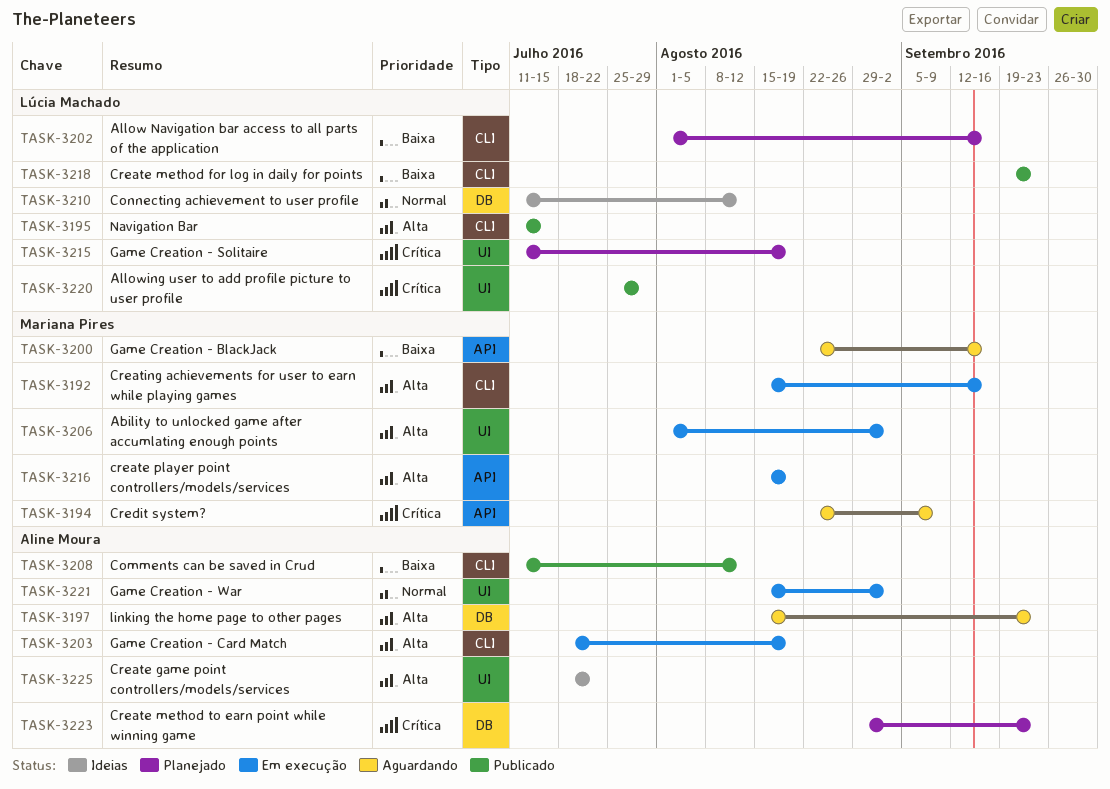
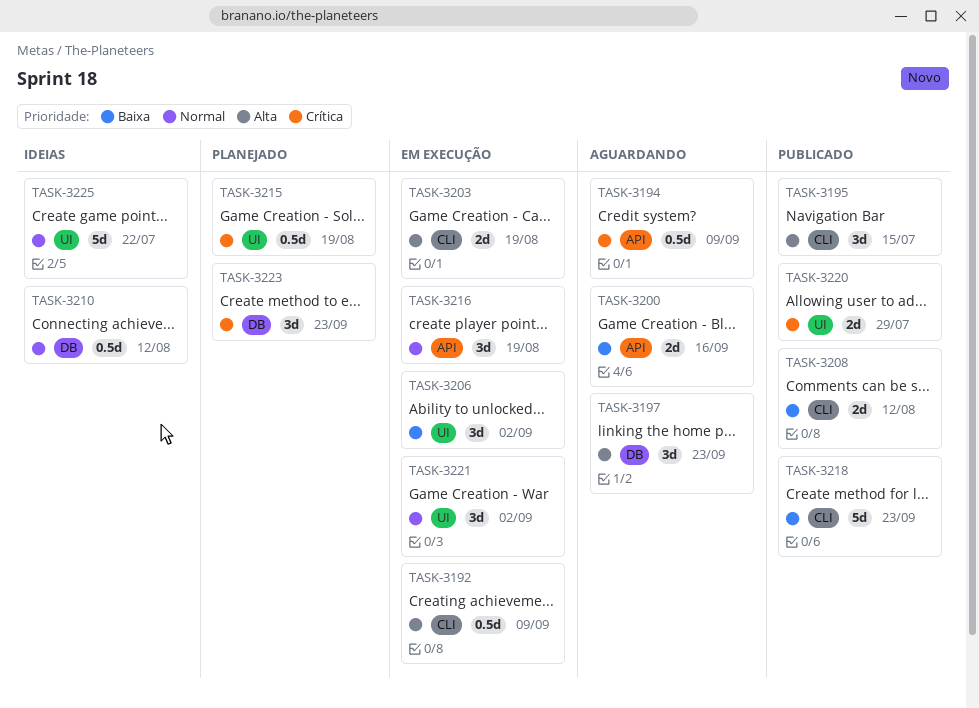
TASK-3192, due: Sep 16 -> Sep 9
TASK-3202: present -> none
TASK-3206, priority: Alta -> Baixa
TASK-3216, priority: Alta -> Normal
TASK-3225, priority: Alta -> Normal

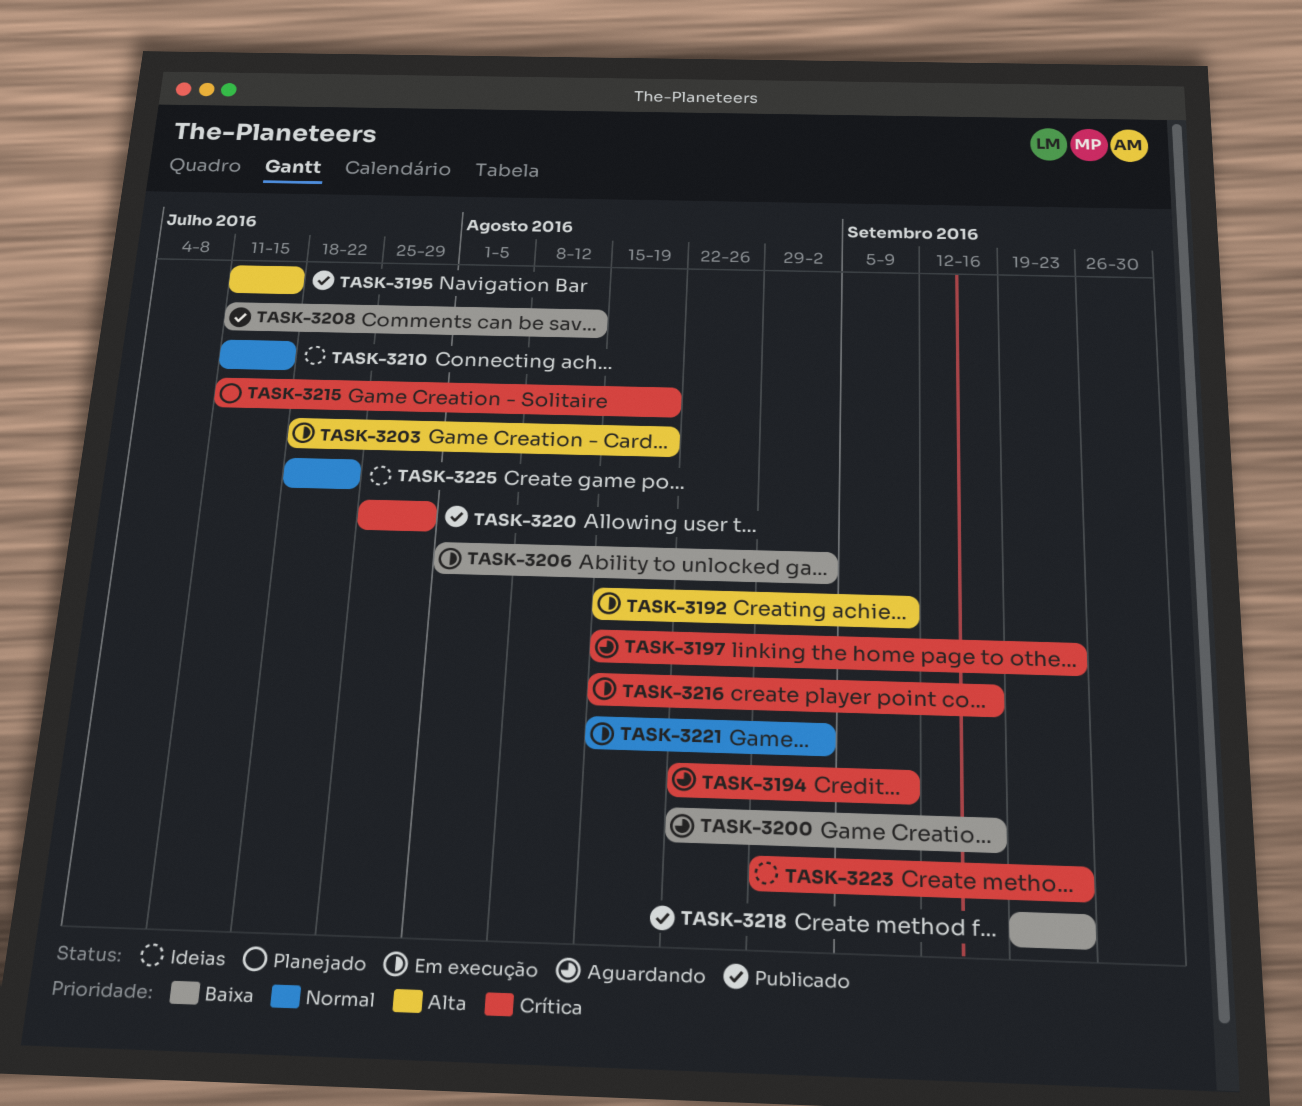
TASK-3197, priority: Alta -> Crítica
TASK-3210, due: Aug 12 -> Jul 15
TASK-3216, priority: Normal -> Crítica
TASK-3216, due: Aug 19 -> Sep 16
TASK-3223, status: Planejado -> Ideias

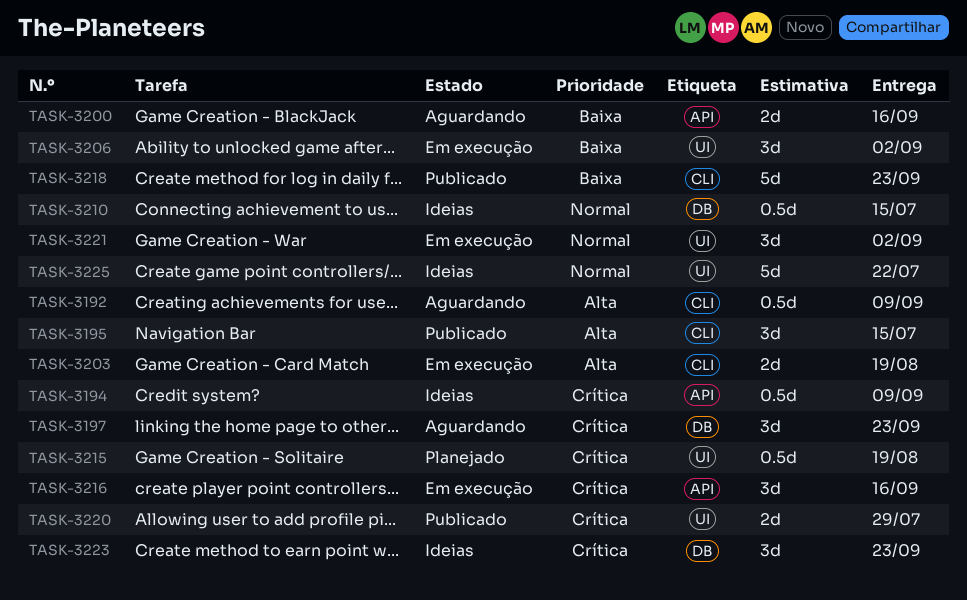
TASK-3192, status: Em execução -> Aguardando
TASK-3194, status: Aguardando -> Ideias
TASK-3208: present -> none

